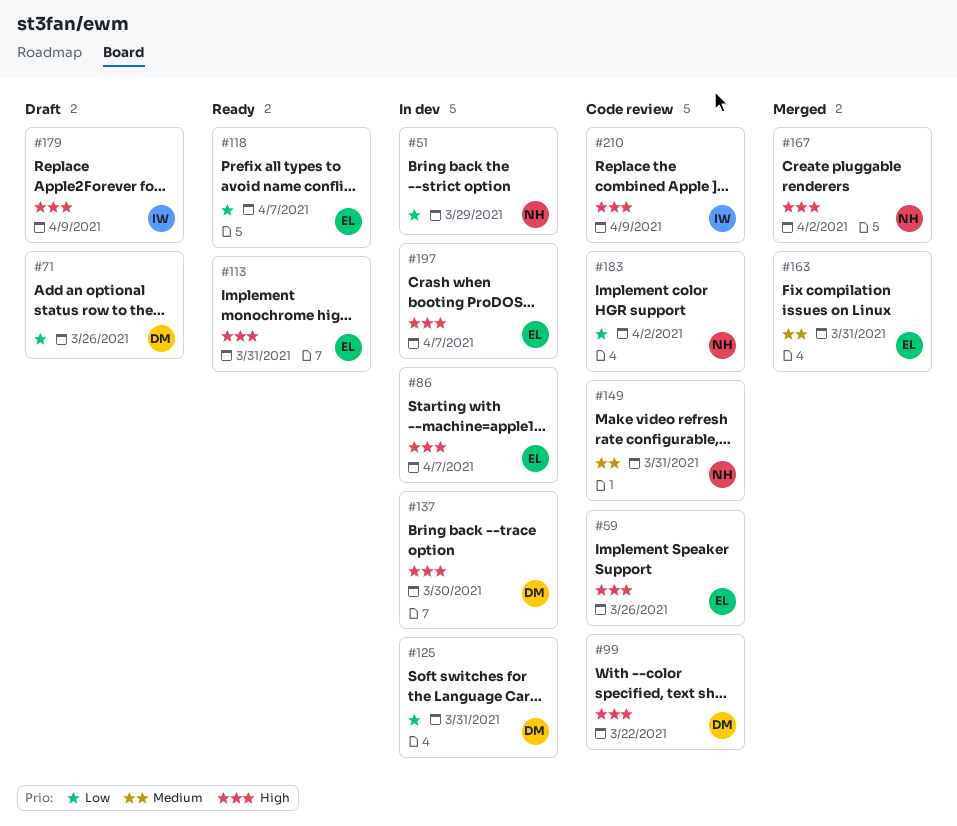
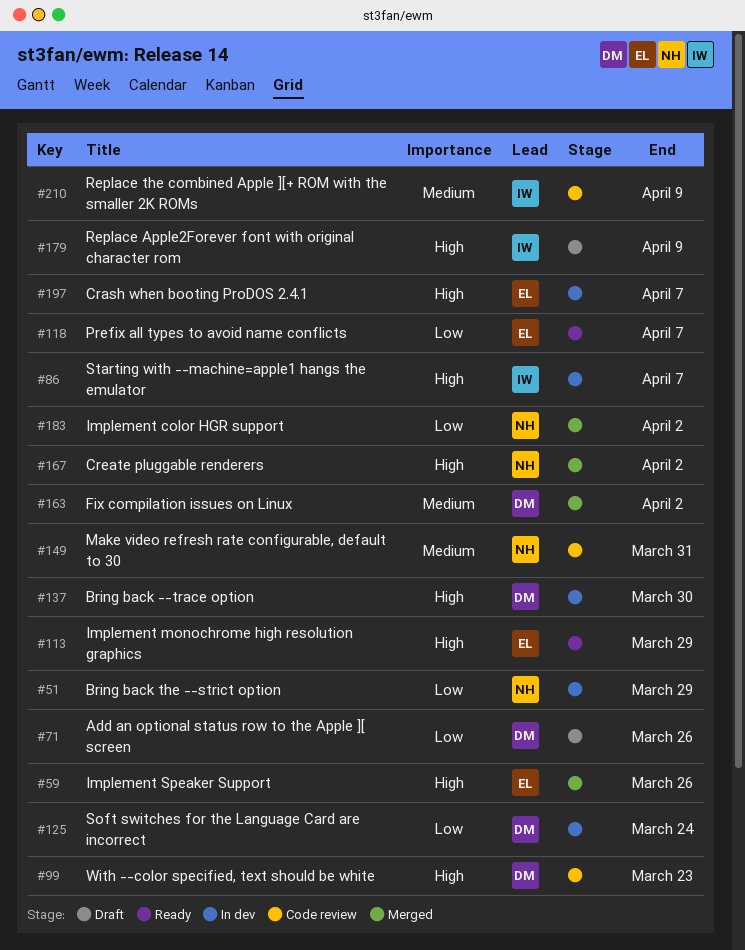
#59, status: Code review -> Merged
#86, owner: EL -> IW
#99, due: Mar 22 -> Mar 23
#113, due: Mar 31 -> Mar 29
#125, due: Mar 31 -> Mar 24
#163, owner: EL -> DM
#163, due: Mar 31 -> Apr 2
#183, status: Code review -> Merged
#210, priority: High -> Medium

